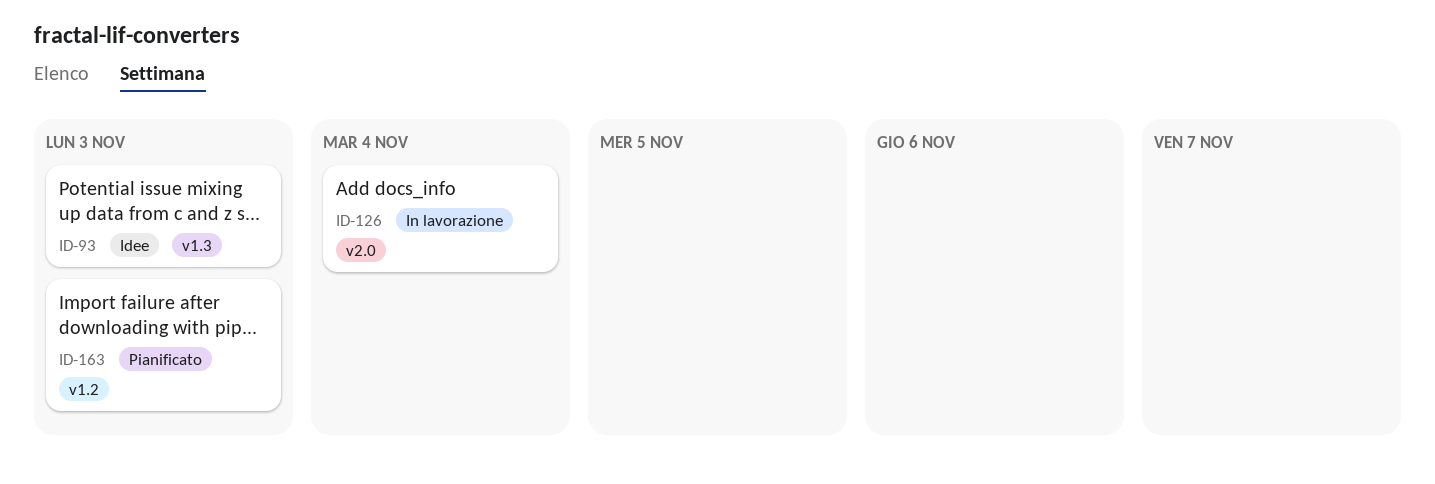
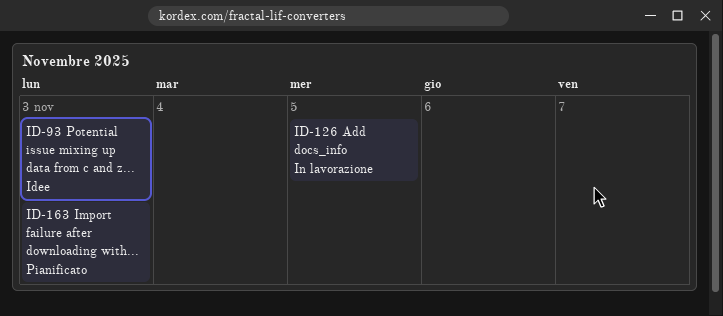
ID-126, due: Nov 4 -> Nov 5

